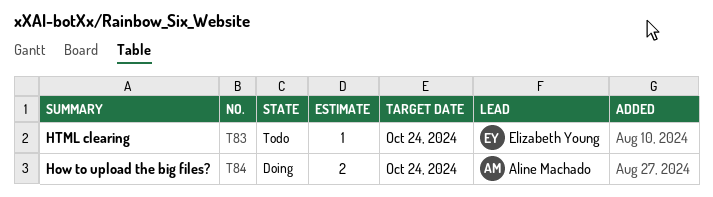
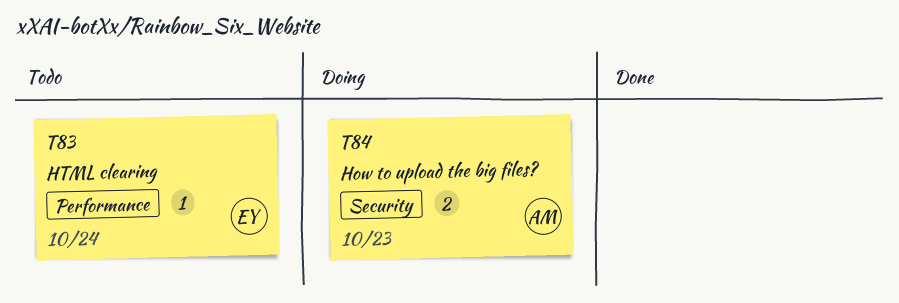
T84, due: Oct 24 -> Oct 23

